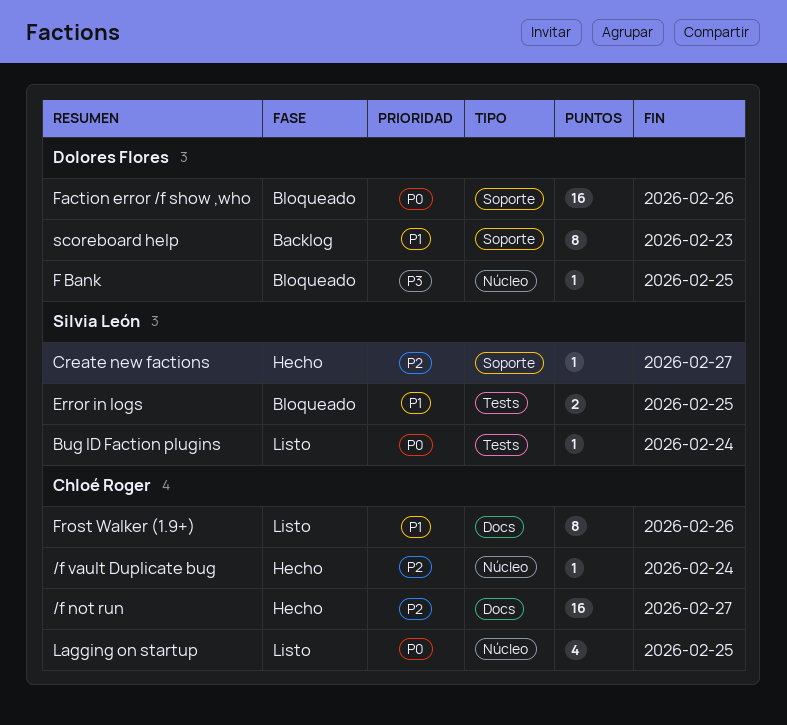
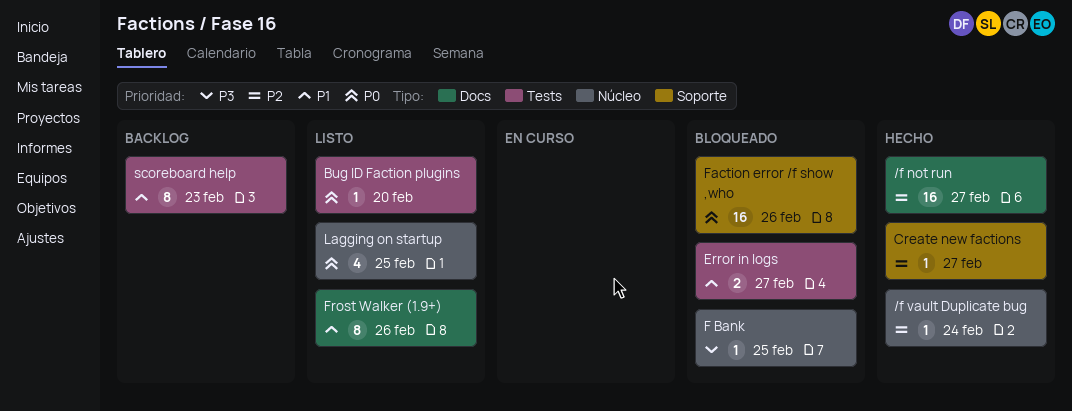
Bug ID Faction plugins, due: Feb 24 -> Feb 20
Error in logs, due: Feb 25 -> Feb 27
scoreboard help, label: Soporte -> Tests

